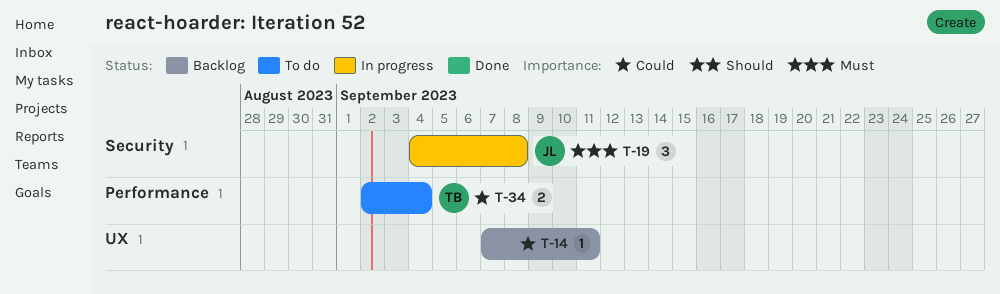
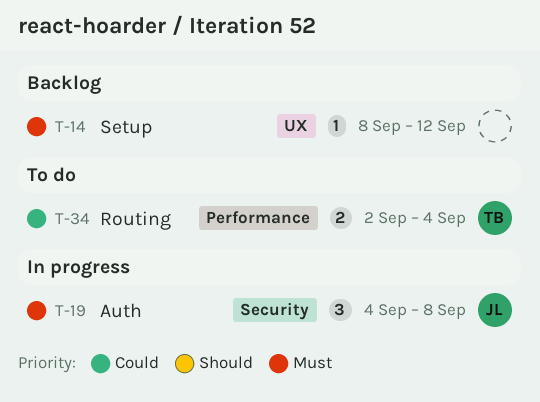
T-14, priority: Could -> Must
T-14, start: Sep 7 -> Sep 8
T-14, due: Sep 11 -> Sep 12

